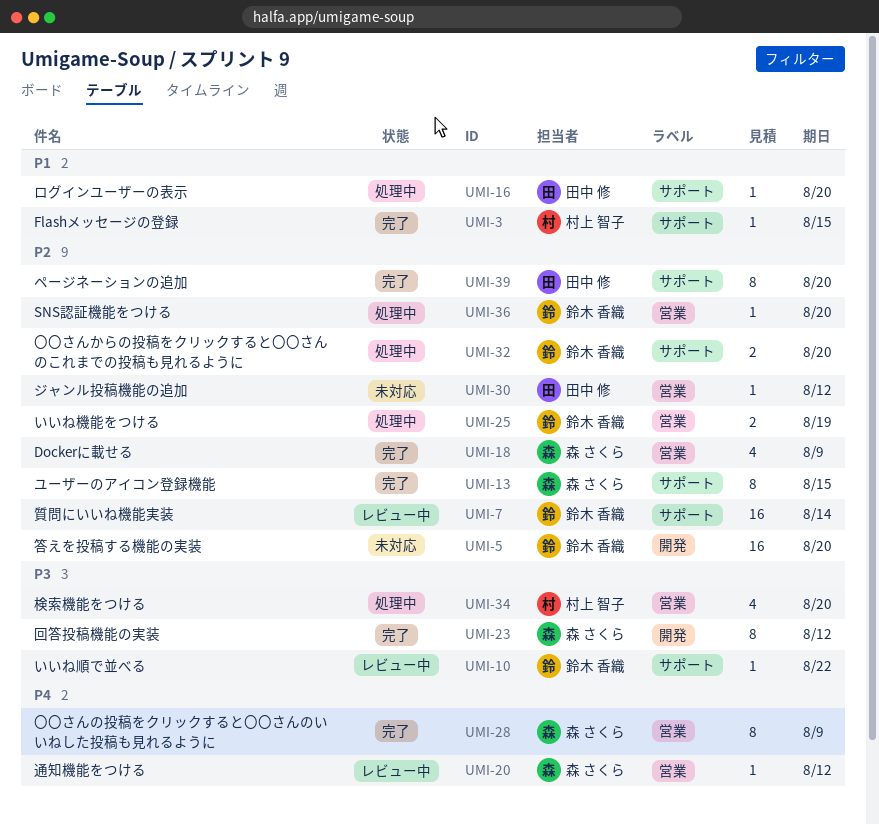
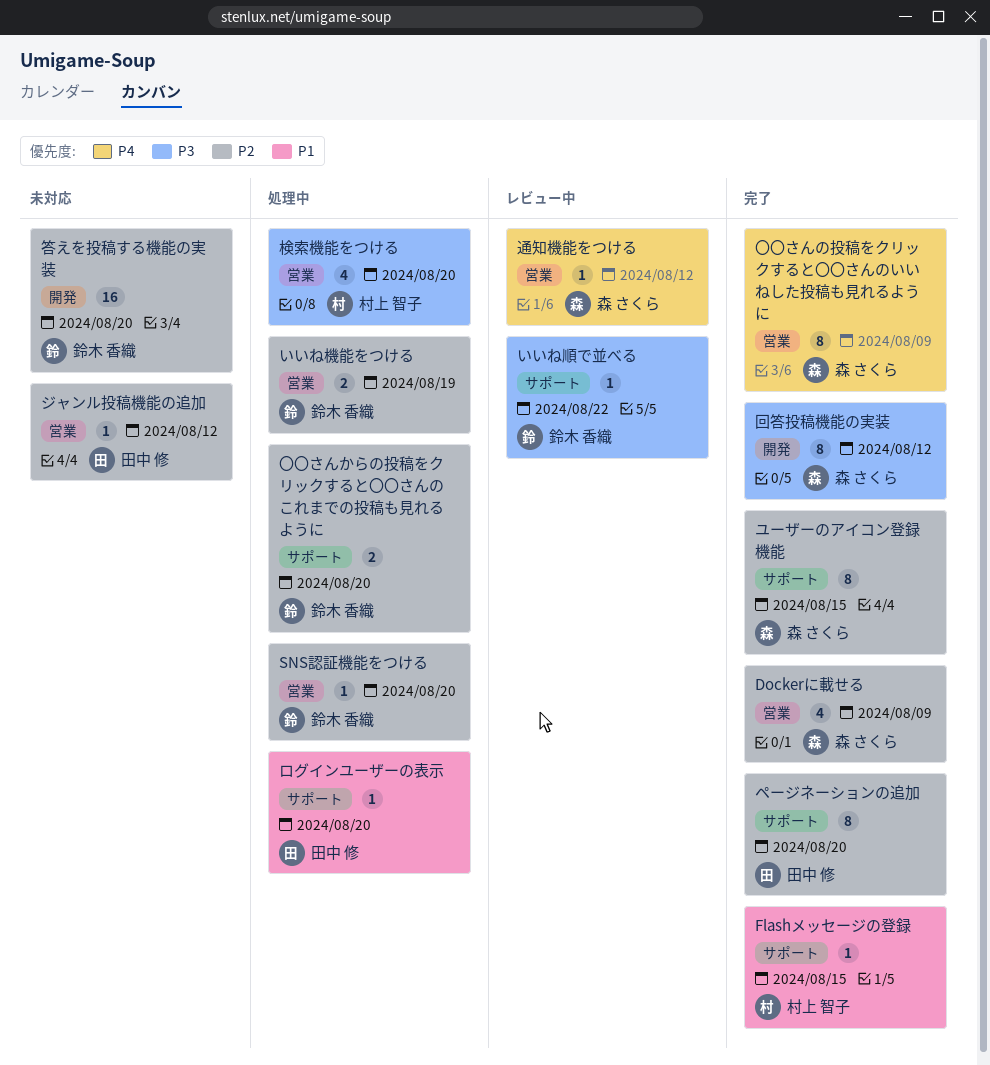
質問にいいね機能実装: present -> none

